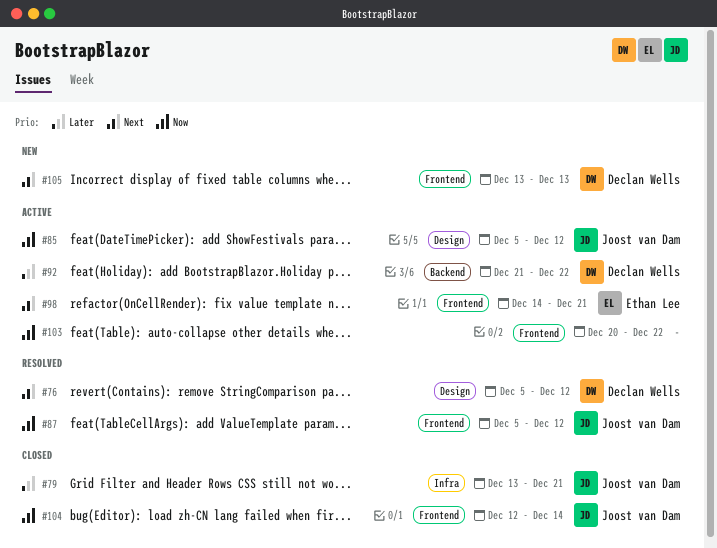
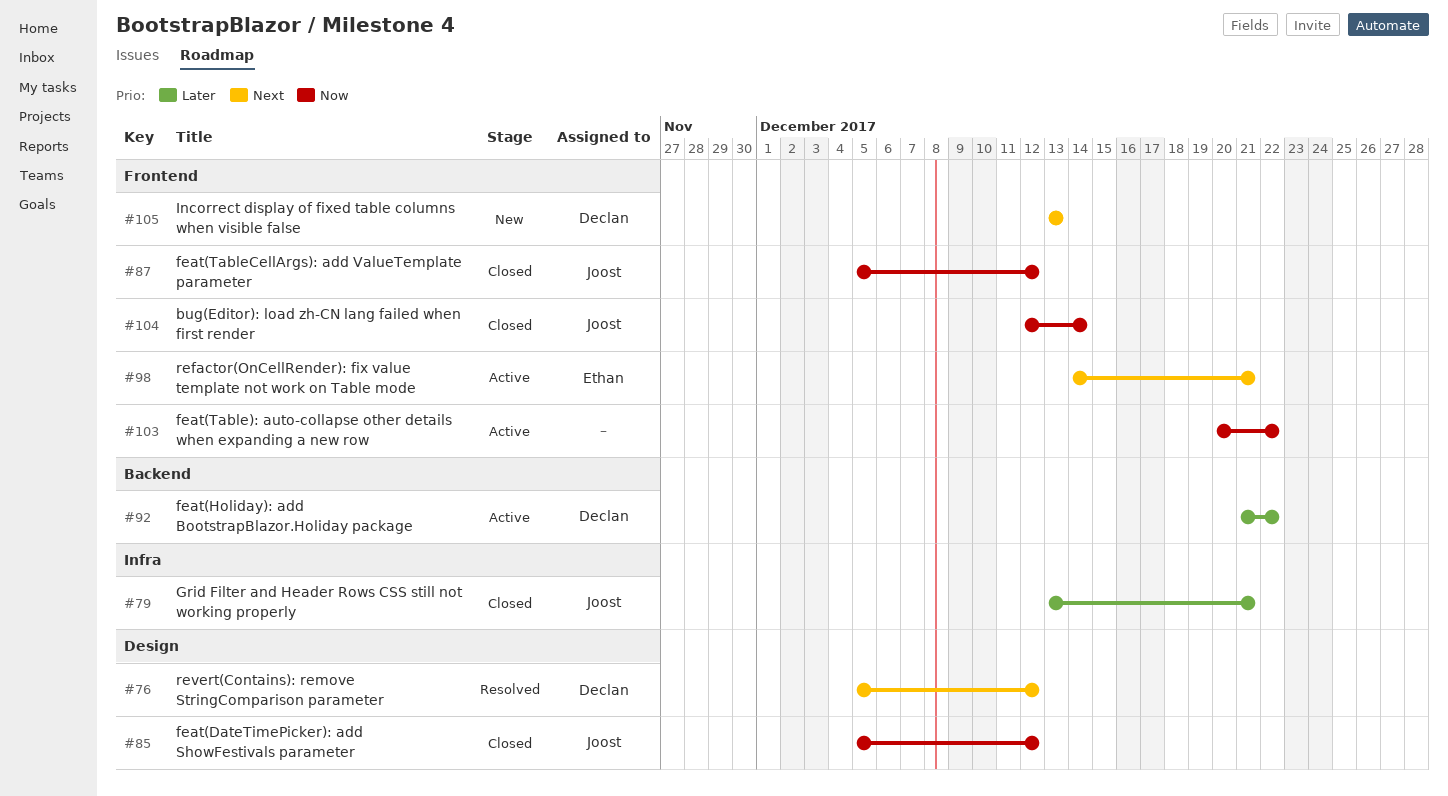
#85, status: Active -> Closed
#87, status: Resolved -> Closed

